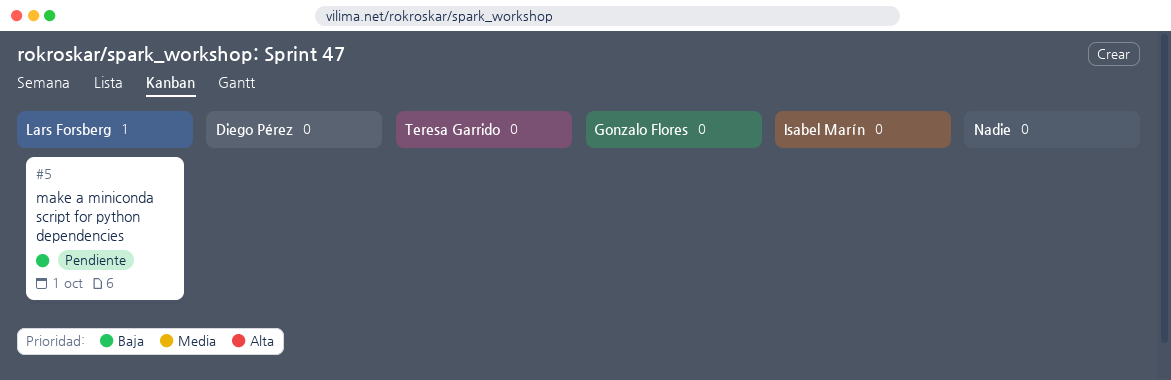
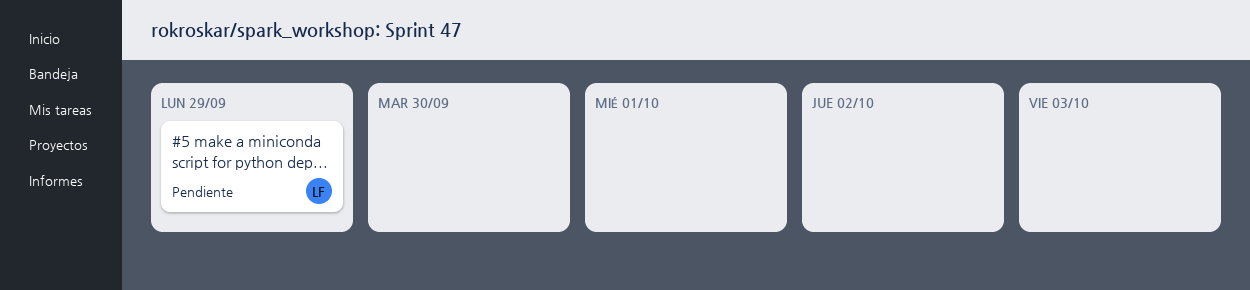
#5, due: Oct 1 -> Sep 29

